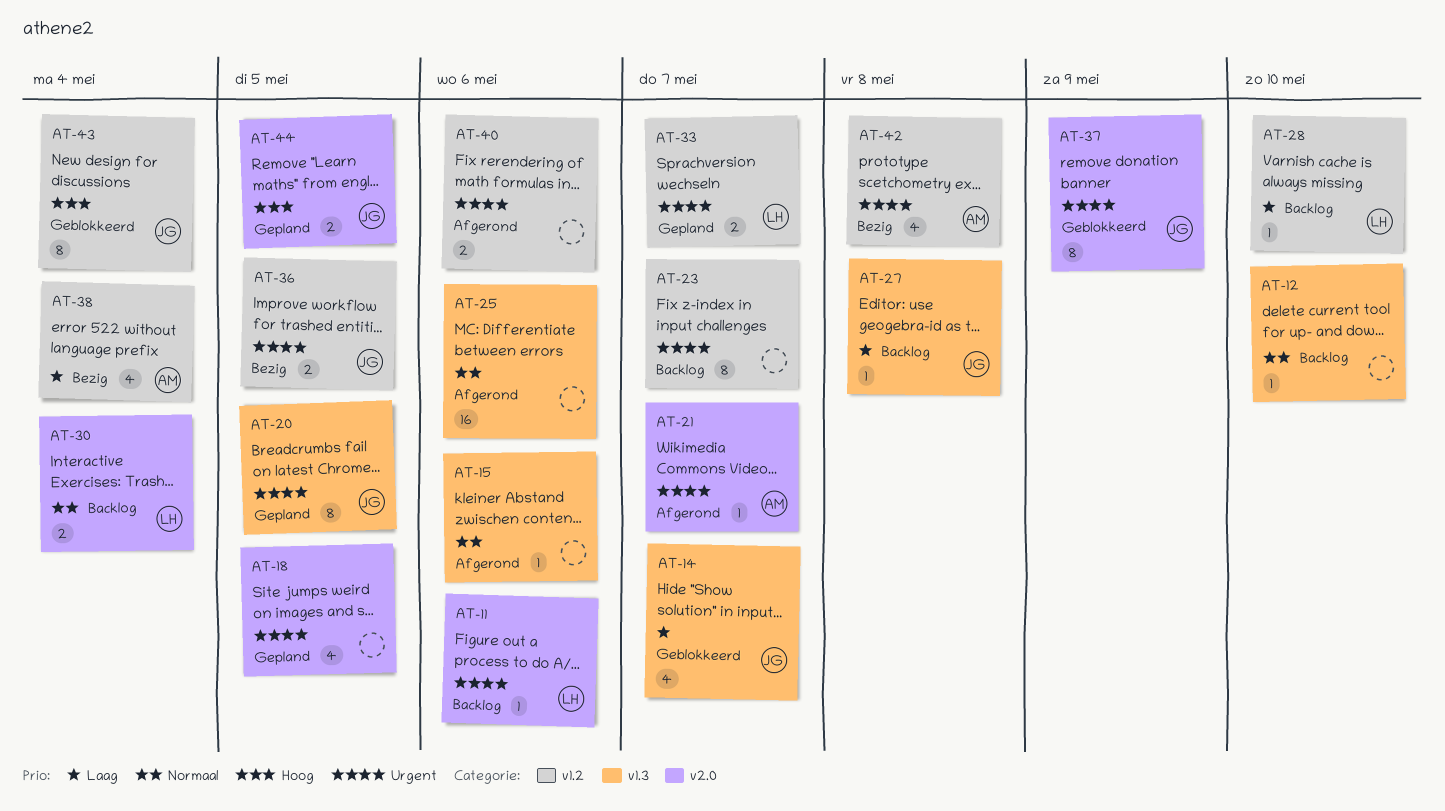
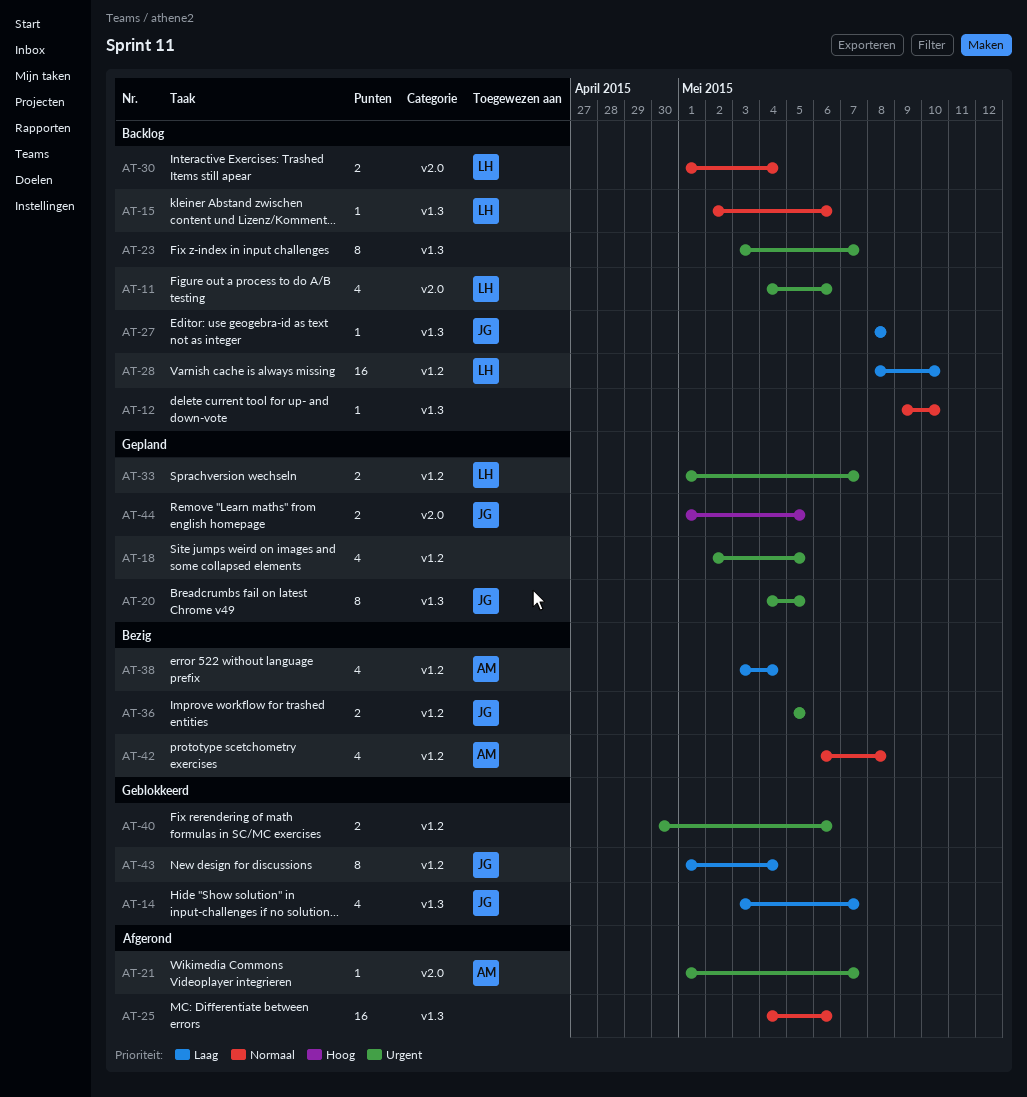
AT-11, estimate: 1 -> 4
AT-15, status: Afgerond -> Backlog
AT-15, owner: none -> LH
AT-18, label: v2.0 -> v1.2
AT-23, label: v1.2 -> v1.3
AT-28, estimate: 1 -> 16
AT-37: present -> none
AT-40, status: Afgerond -> Geblokkeerd
AT-42, priority: Urgent -> Normaal
AT-43, priority: Hoog -> Laag

